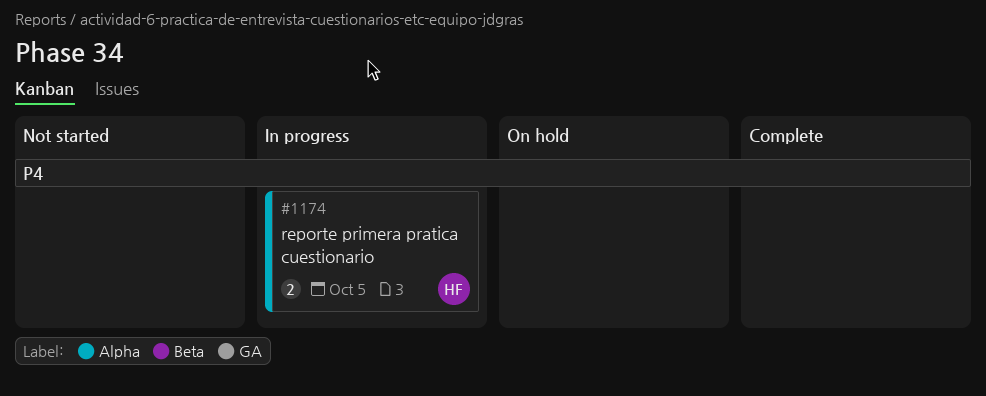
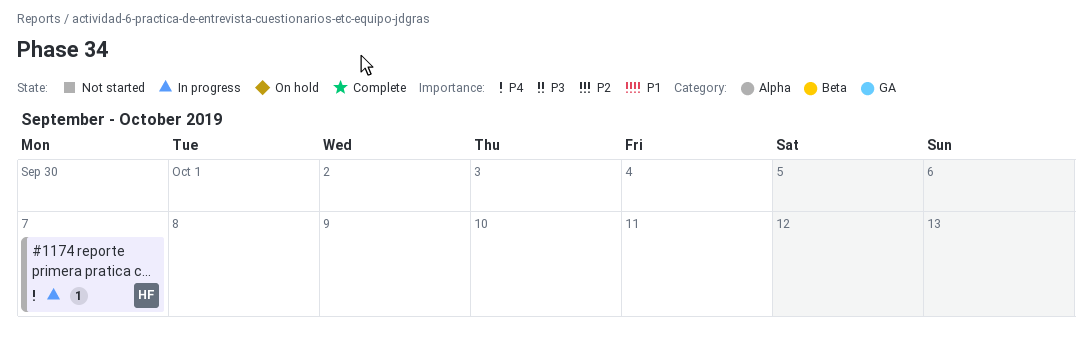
#1174, estimate: 2 -> 1
#1174, due: Oct 5 -> Oct 7

